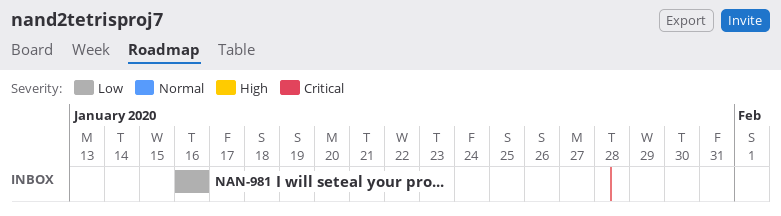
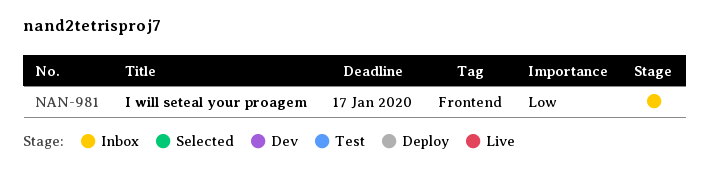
NAN-981, due: Jan 16 -> Jan 17

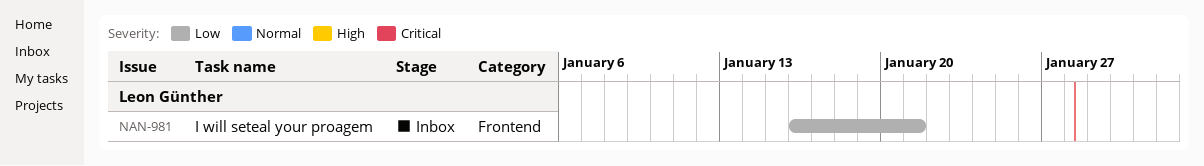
NAN-981, due: Jan 17 -> Jan 21

